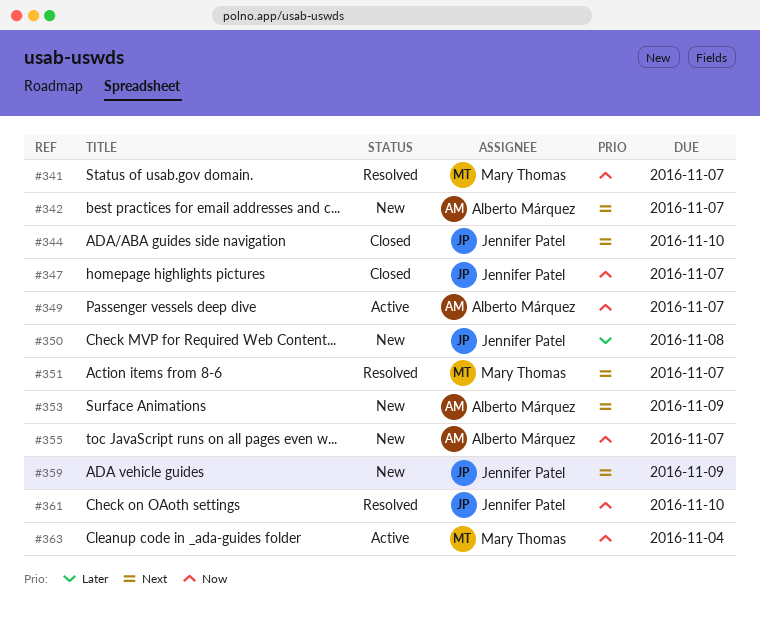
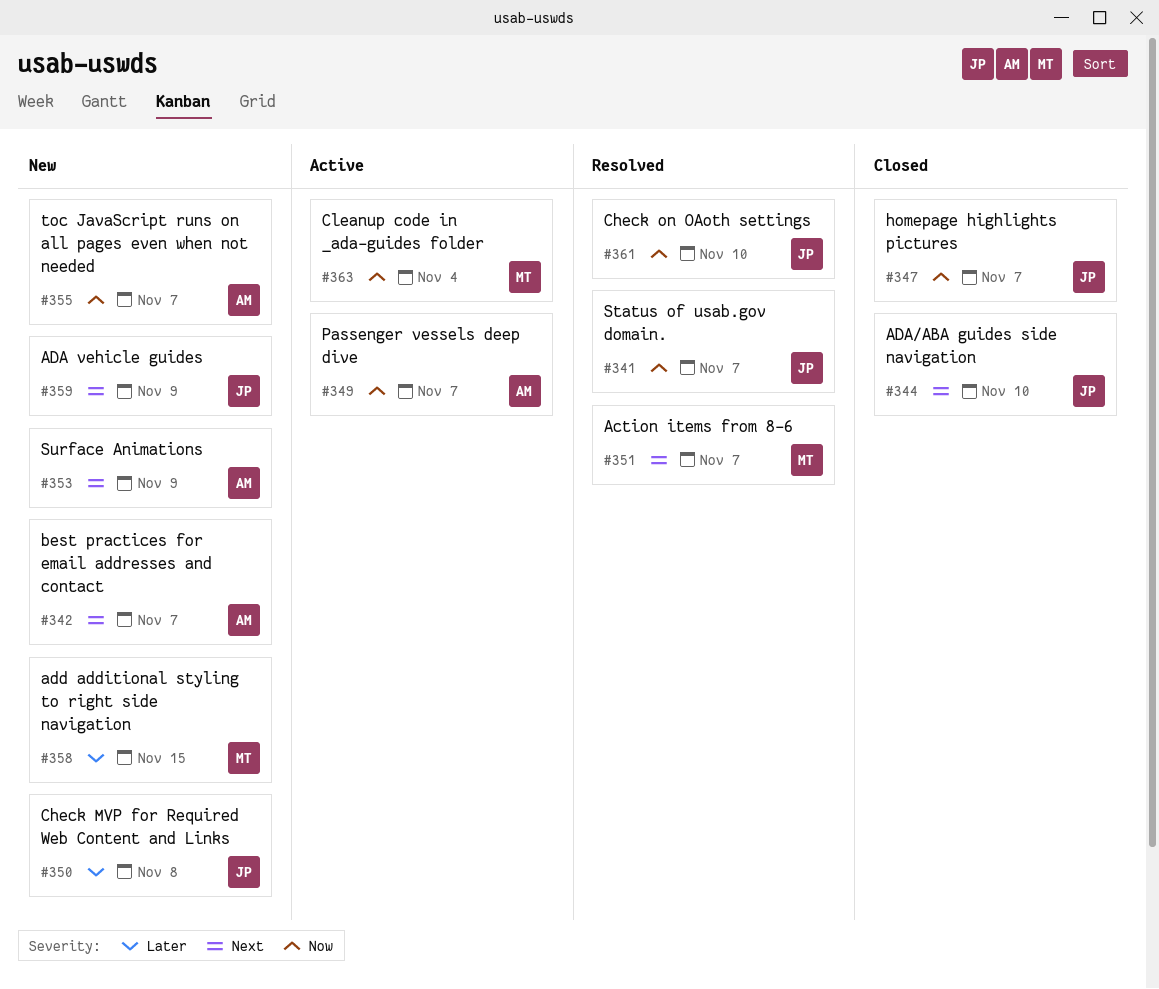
#341, owner: Mary Thomas -> Jennifer Patel
#358: none -> present

